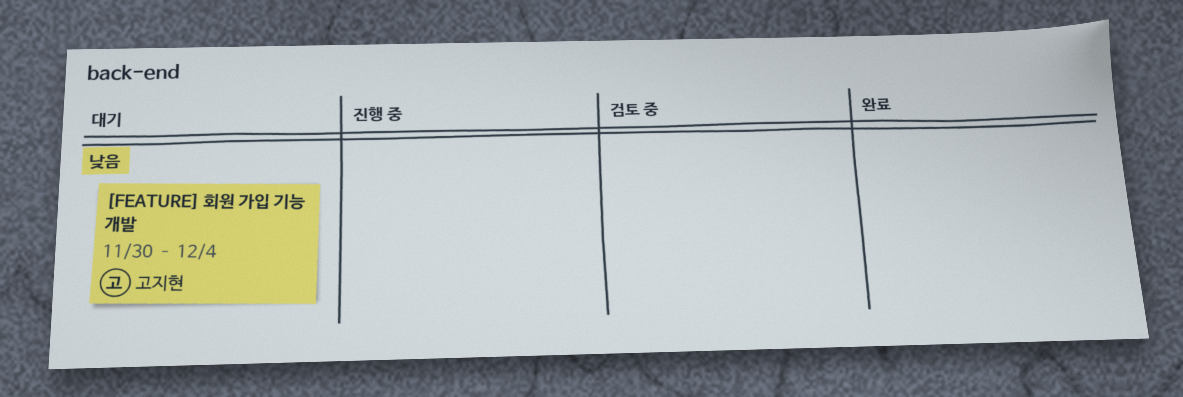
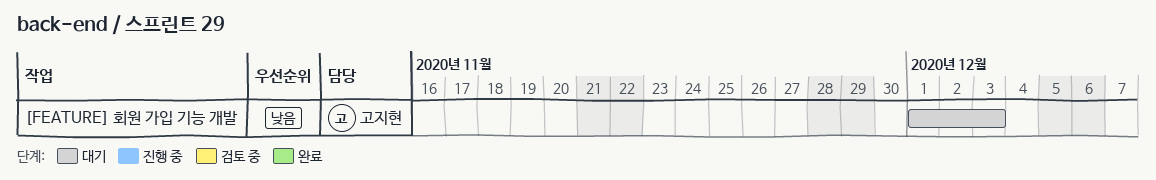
[FEATURE] 회원 가입 기능 개발, start: Nov 30 -> Dec 1
[FEATURE] 회원 가입 기능 개발, due: Dec 4 -> Dec 3

